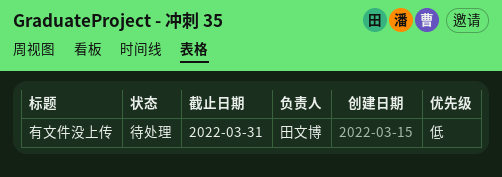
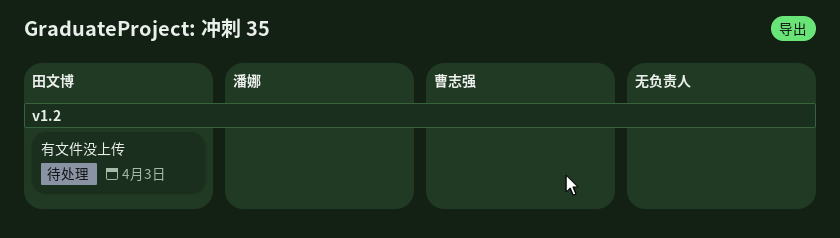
有文件没上传, due: Mar 31 -> Apr 3

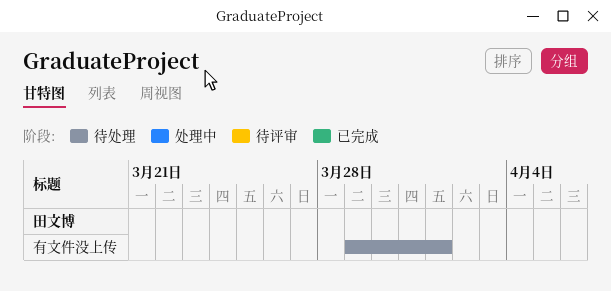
有文件没上传, due: Apr 3 -> Apr 1

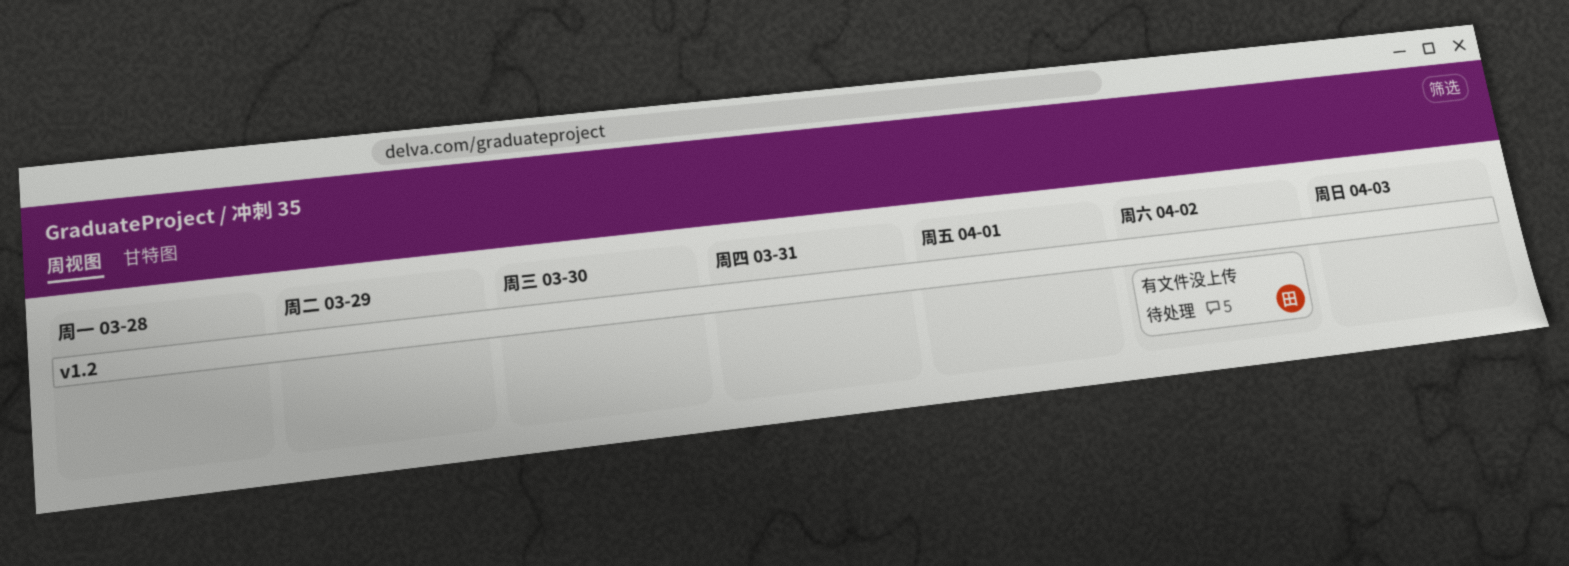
有文件没上传, due: Apr 1 -> Apr 2

